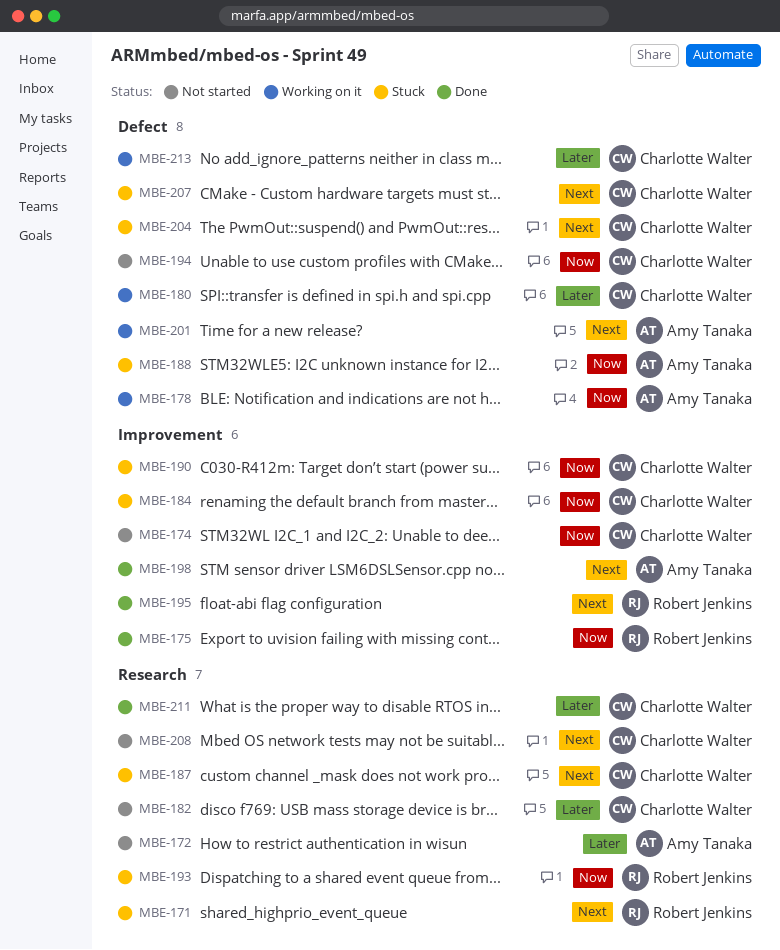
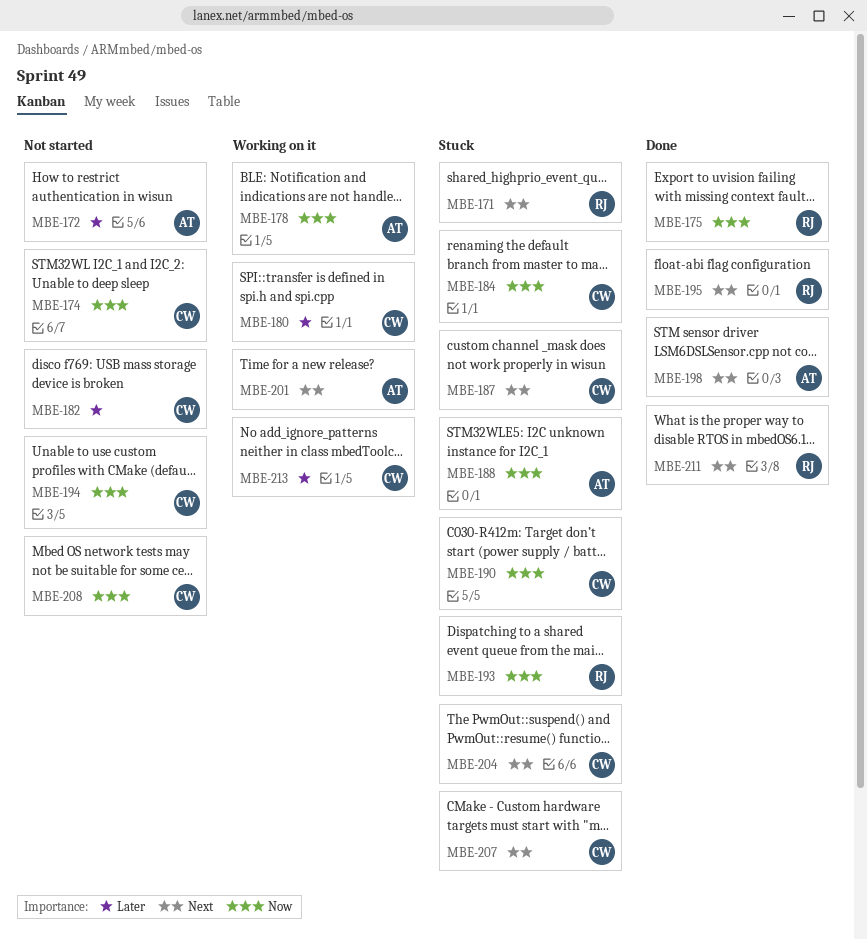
MBE-208, priority: Next -> Now
MBE-211, owner: Charlotte Walter -> Robert Jenkins
MBE-211, priority: Later -> Next

